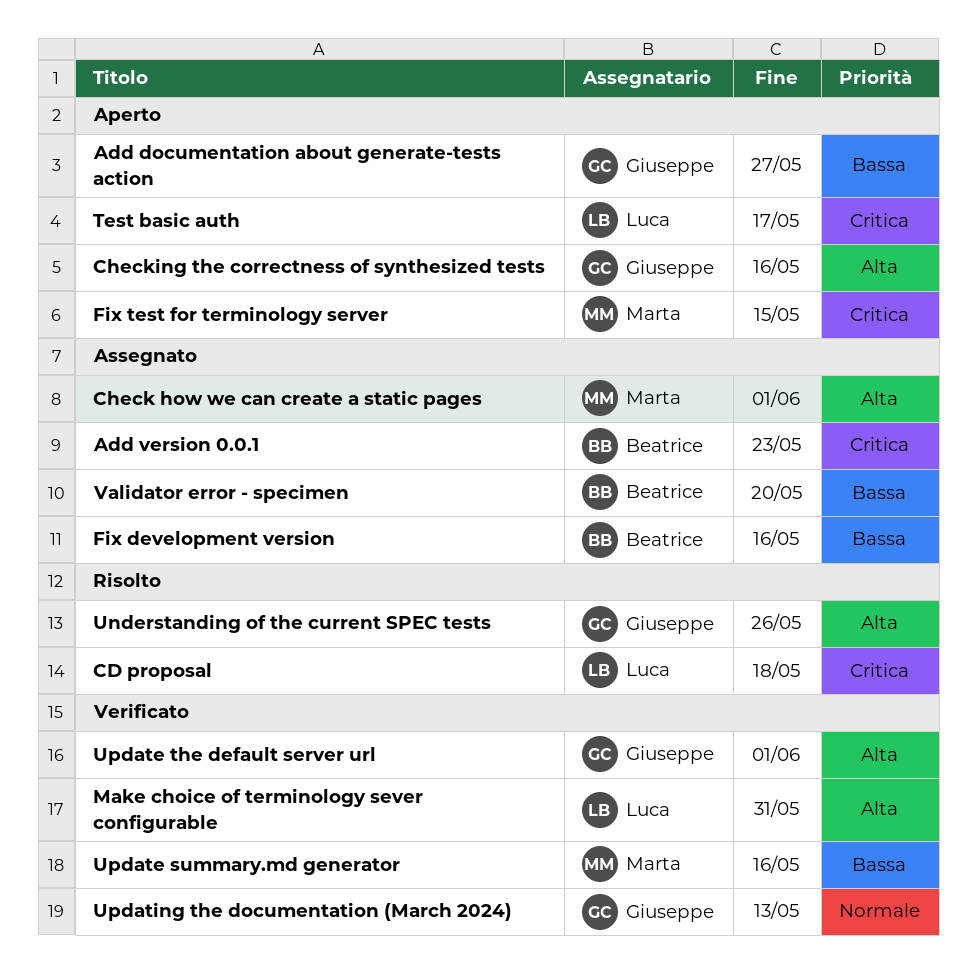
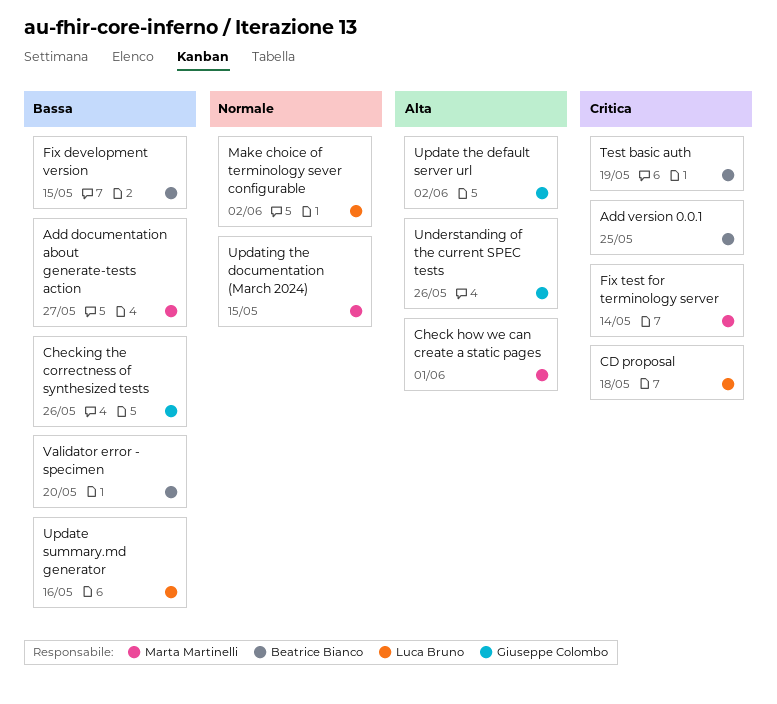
Add documentation about generate-tests action, owner: Giuseppe Colombo -> Marta Martinelli
Add version 0.0.1, due: May 23 -> May 25
Checking the correctness of synthesized tests, priority: Alta -> Bassa
Checking the correctness of synthesized tests, due: May 16 -> May 26
Fix development version, due: May 16 -> May 15
Fix test for terminology server, due: May 15 -> May 14
Make choice of terminology sever configurable, priority: Alta -> Normale
Make choice of terminology sever configurable, due: May 31 -> Jun 2
Test basic auth, owner: Luca Bruno -> Beatrice Bianco
Test basic auth, due: May 17 -> May 19
Update summary.md generator, owner: Marta Martinelli -> Luca Bruno
Update the default server url, due: Jun 1 -> Jun 2
Updating the documentation (March 2024), owner: Giuseppe Colombo -> Marta Martinelli
Updating the documentation (March 2024), due: May 13 -> May 15

